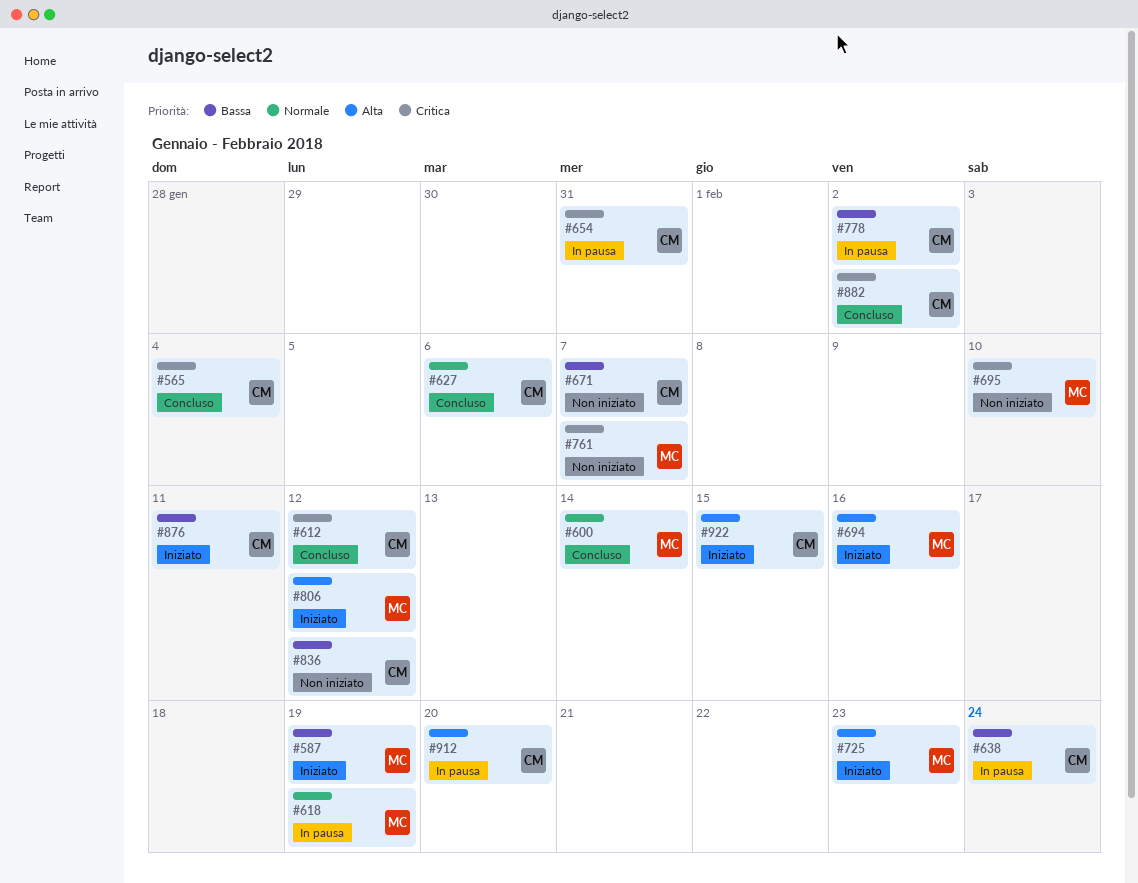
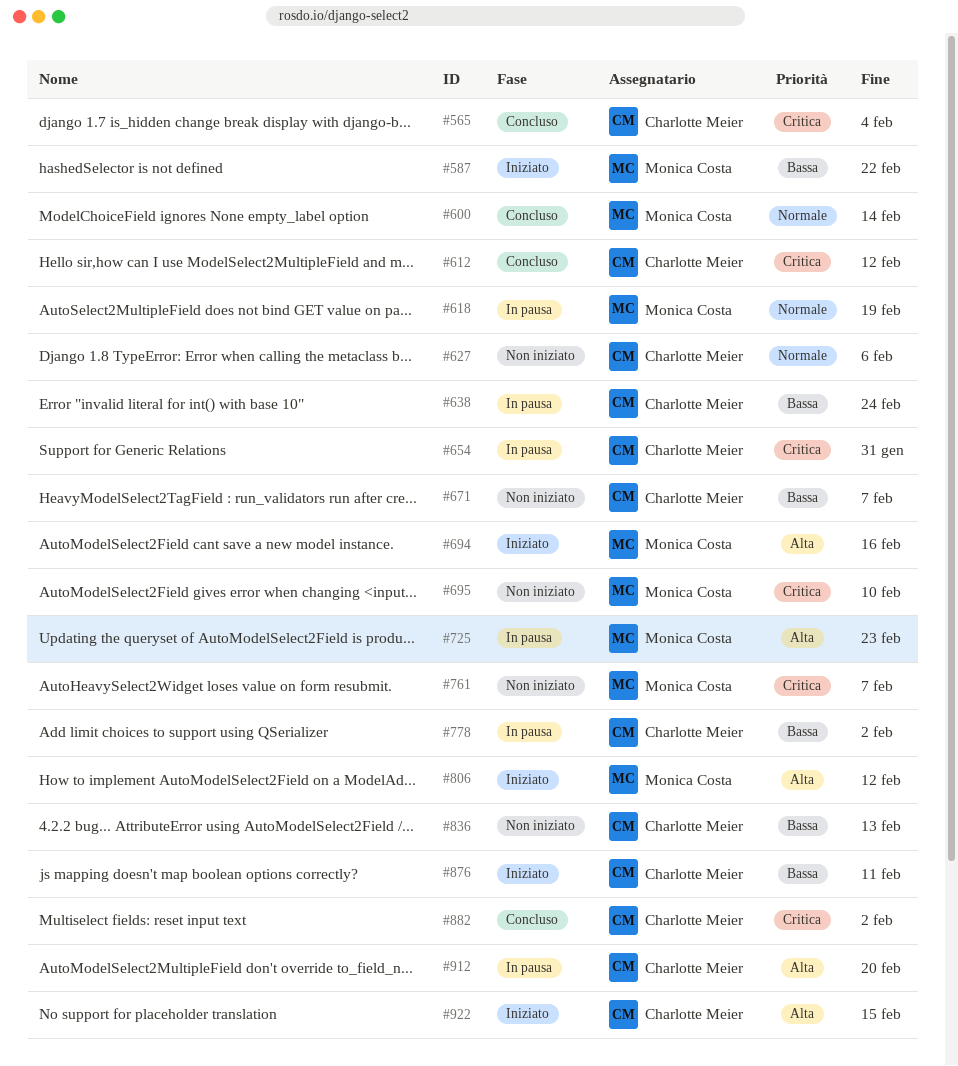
#587, due: Feb 19 -> Feb 22
#627, status: Concluso -> Non iniziato
#725, status: Iniziato -> In pausa
#836, due: Feb 12 -> Feb 13

